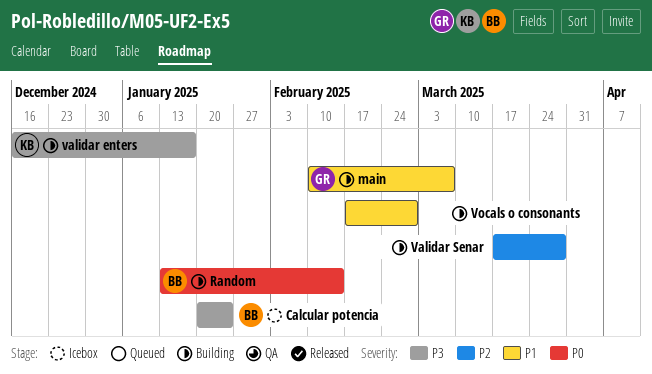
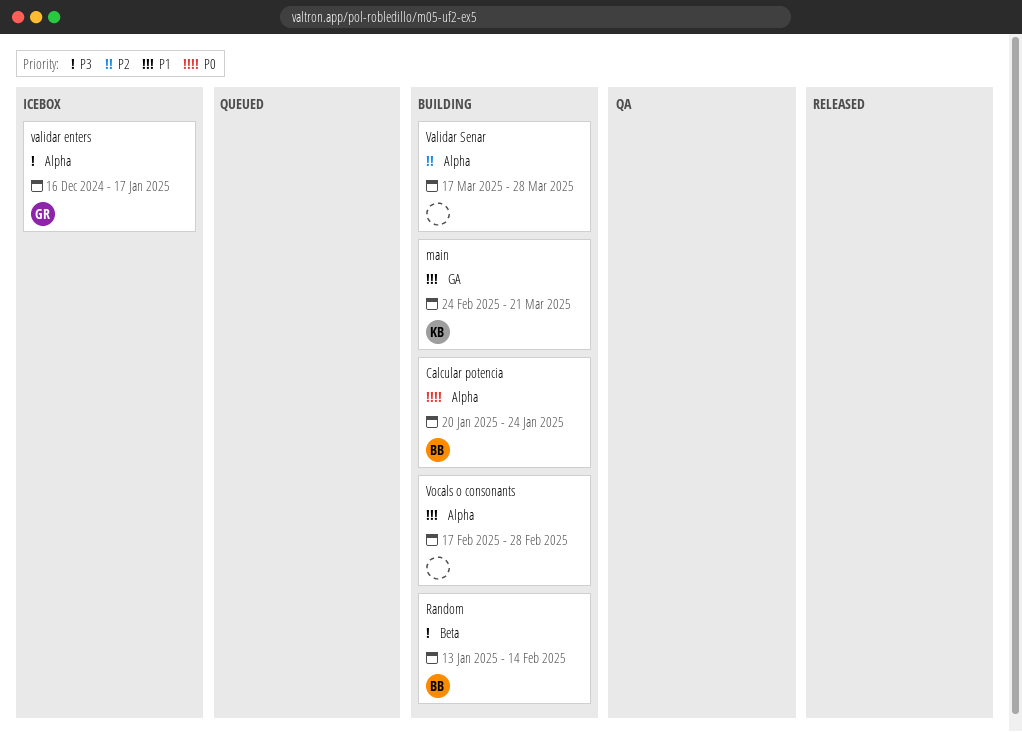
Calcular potencia, status: Icebox -> Building
Calcular potencia, priority: P3 -> P0
main, owner: GR -> KB
main, start: Feb 10 -> Feb 24
main, due: Mar 7 -> Mar 21
Random, priority: P0 -> P3
validar enters, status: Building -> Icebox
validar enters, owner: KB -> GR

